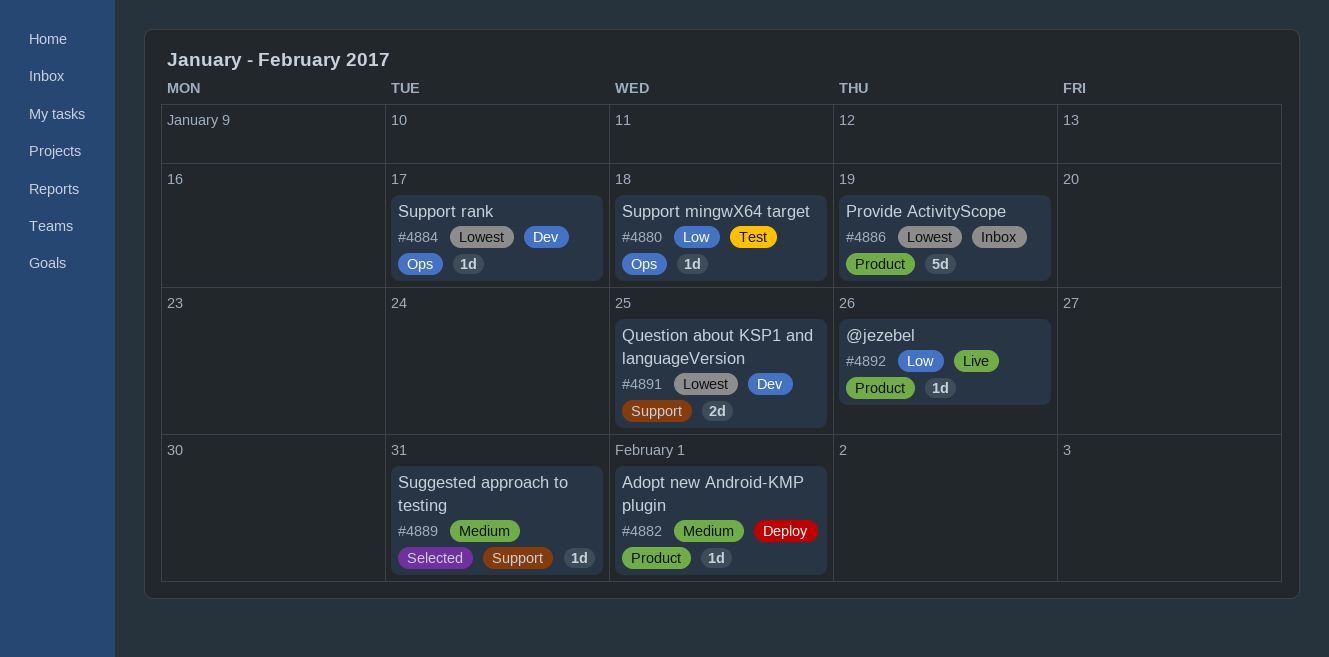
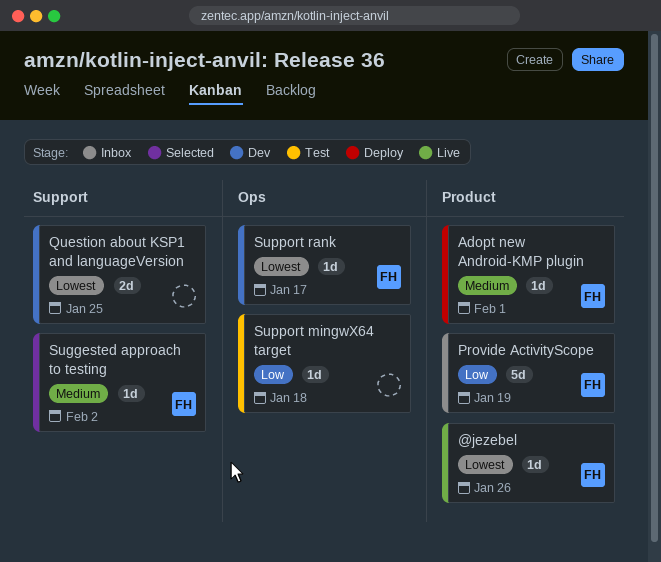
@jezebel, priority: Low -> Lowest
Provide ActivityScope, priority: Lowest -> Low
Suggested approach to testing, due: Jan 31 -> Feb 2

